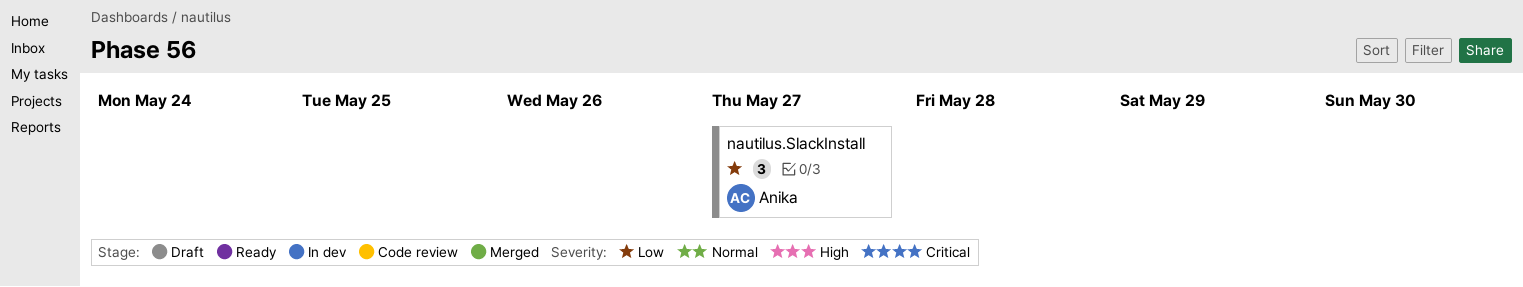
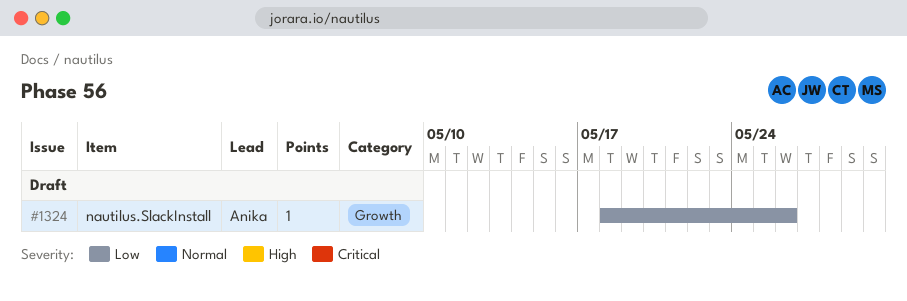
nautilus.SlackInstall, estimate: 3 -> 1
nautilus.SlackInstall, due: May 27 -> May 26

